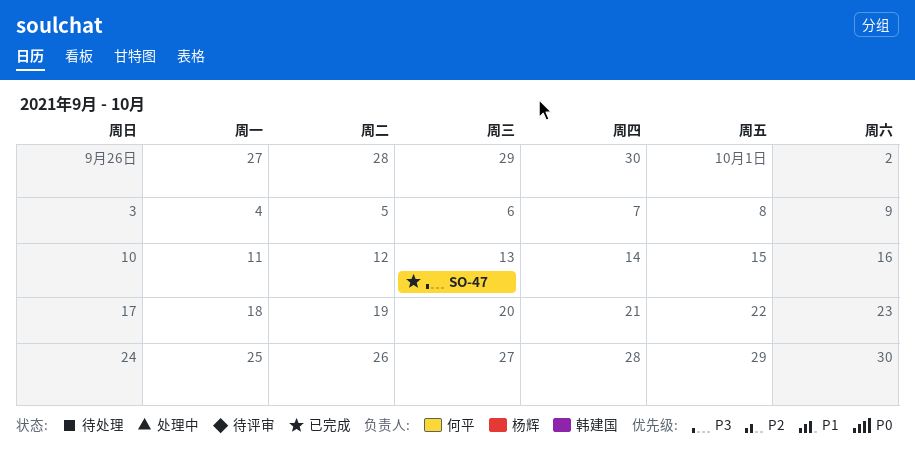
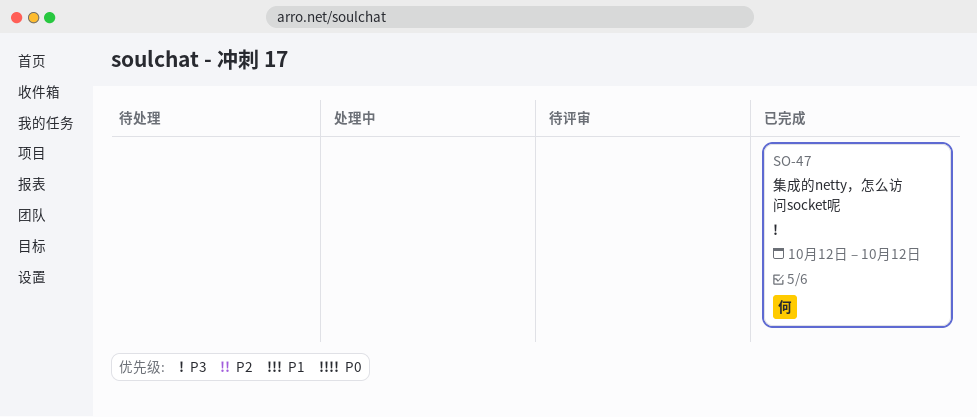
SO-47, start: Oct 13 -> Oct 12
SO-47, due: Oct 13 -> Oct 12

